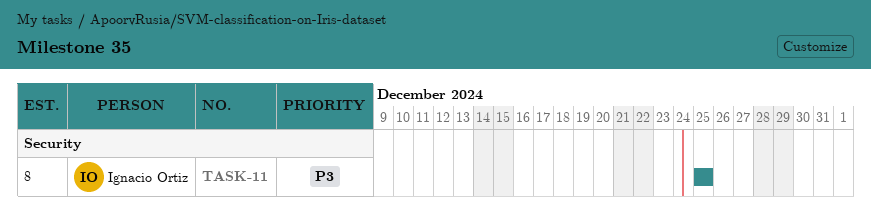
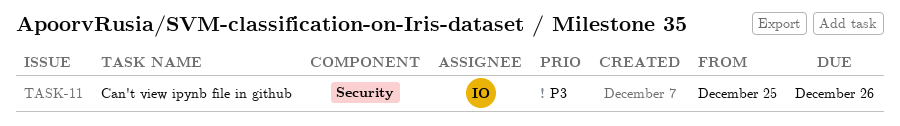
TASK-11, due: Dec 25 -> Dec 26

